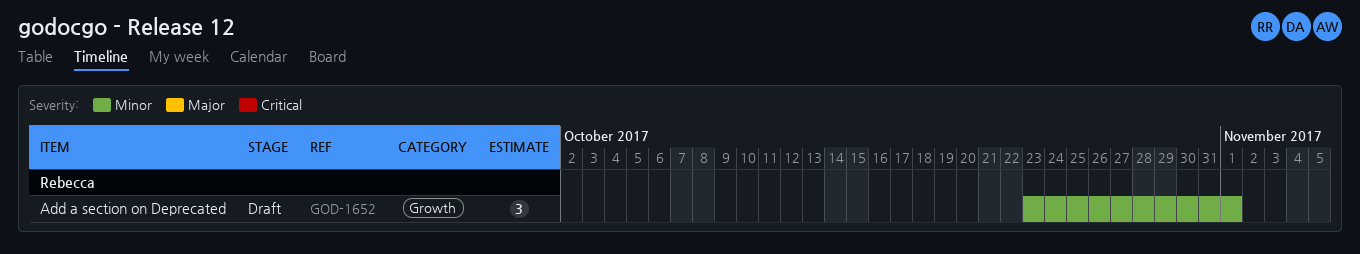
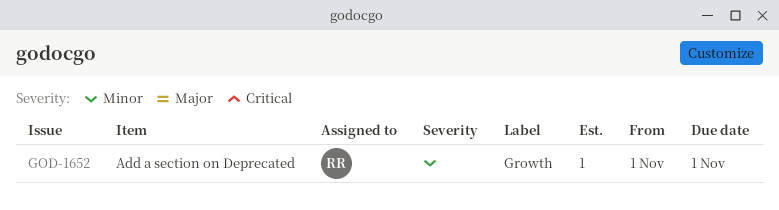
GOD-1652, estimate: 3 -> 1
GOD-1652, start: Oct 23 -> Nov 1

